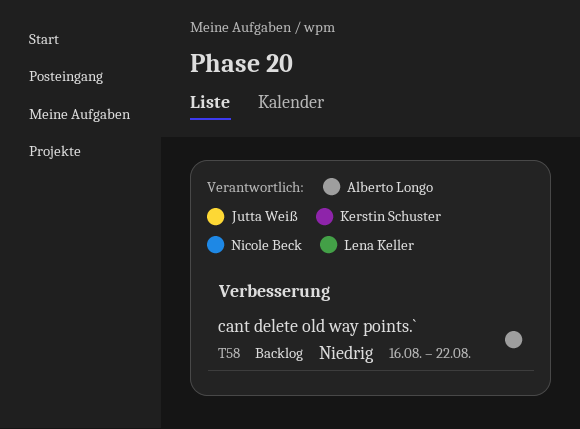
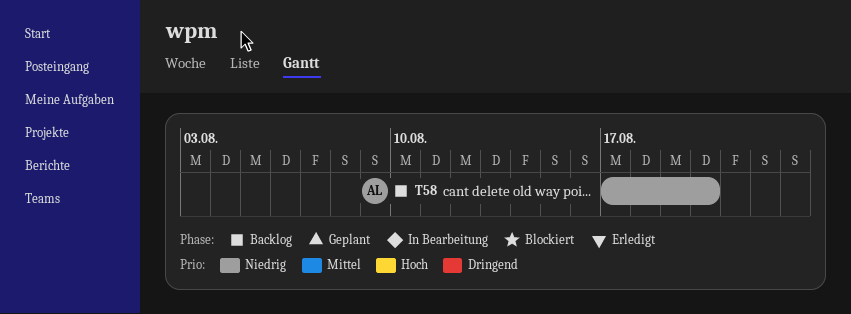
T58, start: Aug 16 -> Aug 17
T58, due: Aug 22 -> Aug 20

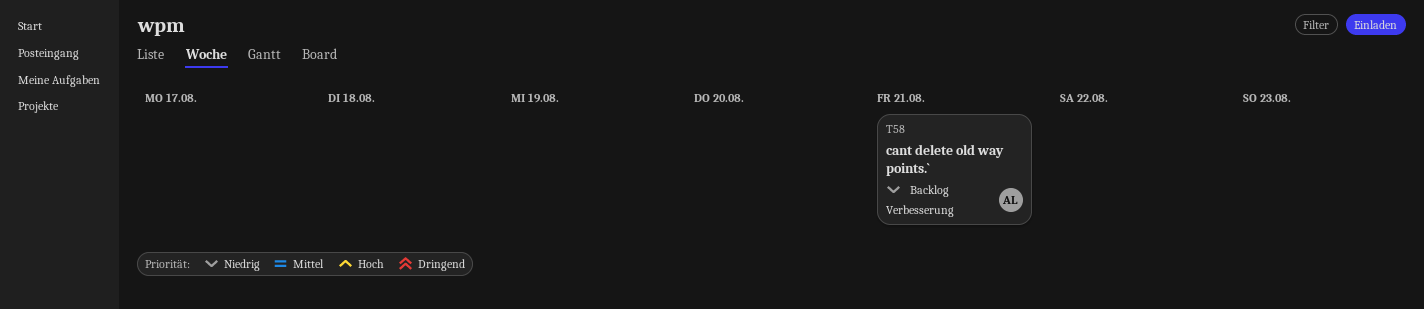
T58, due: Aug 20 -> Aug 21

